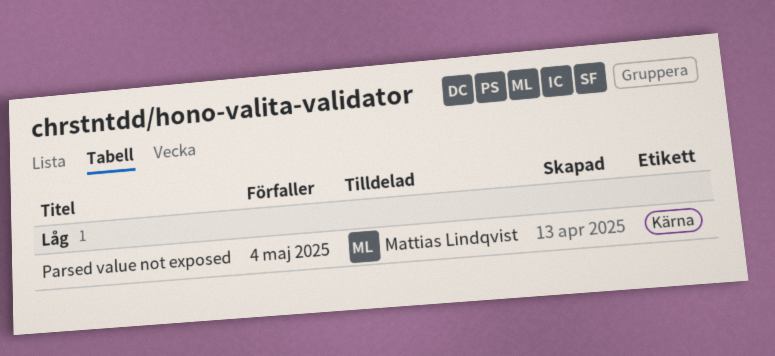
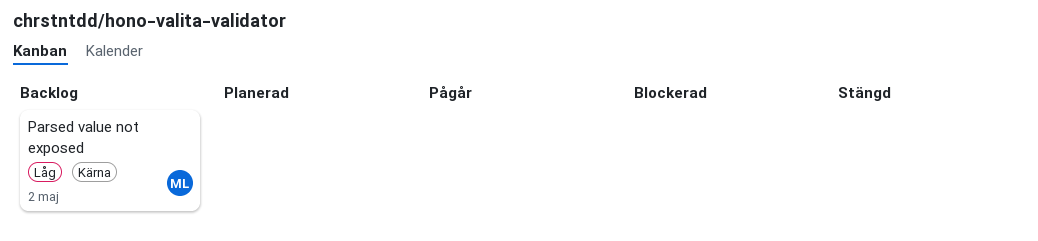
Parsed value not exposed, due: May 4 -> May 2

